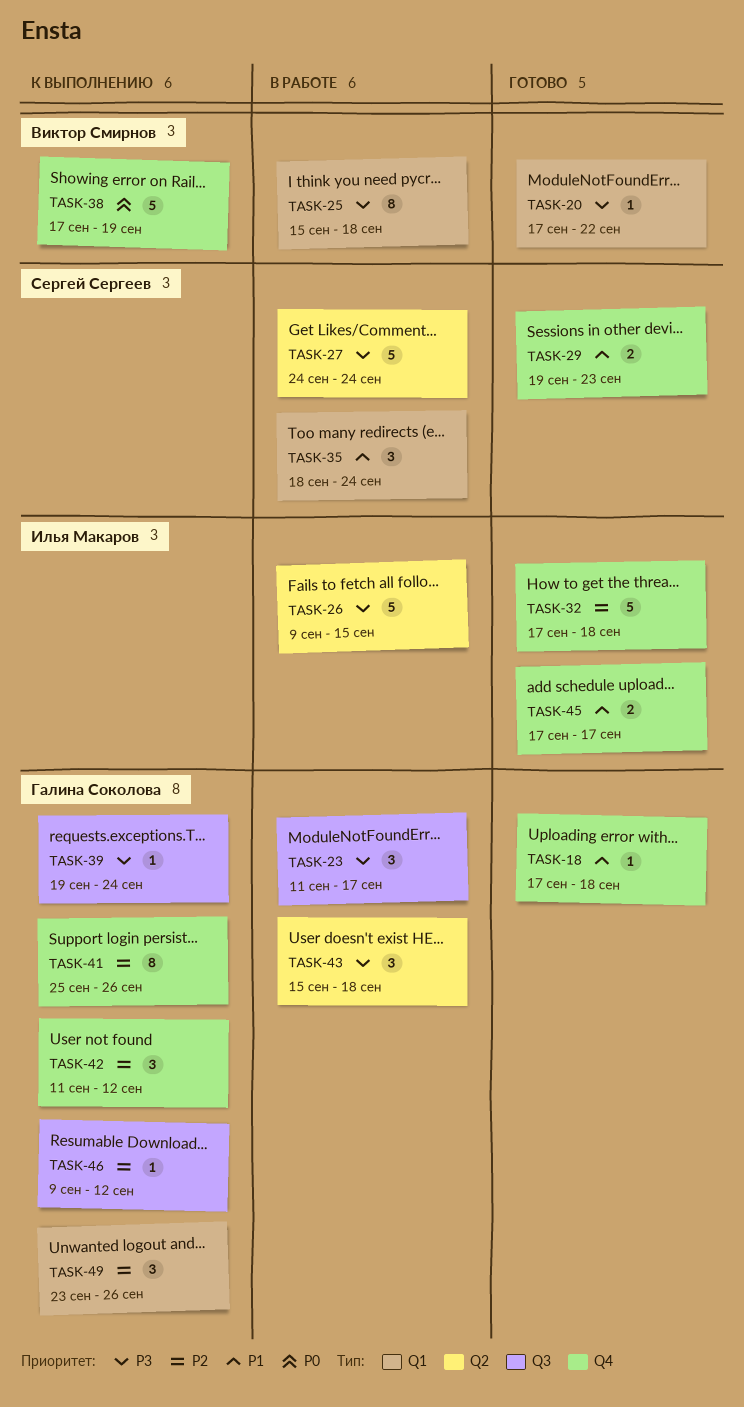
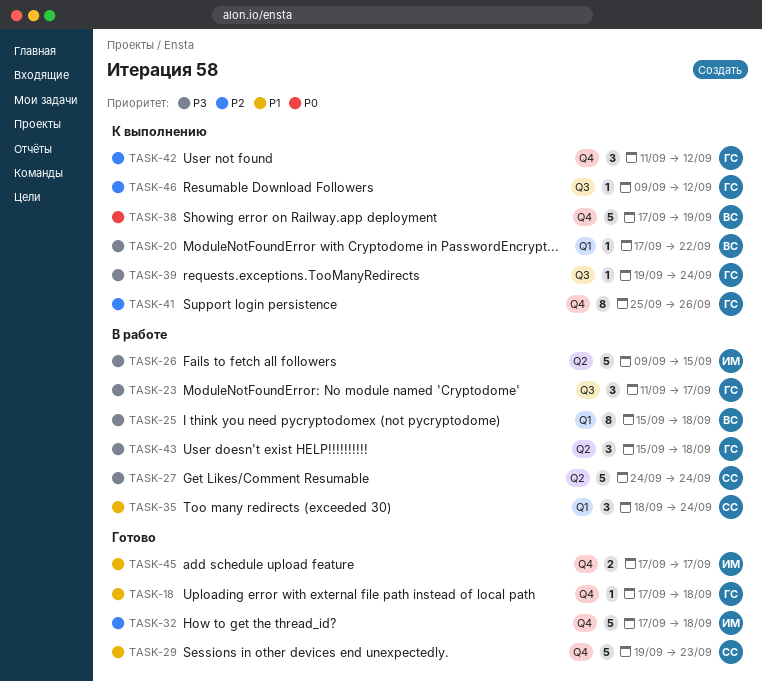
TASK-20, status: Готово -> К выполнению
TASK-29, estimate: 2 -> 5
TASK-49: present -> none

